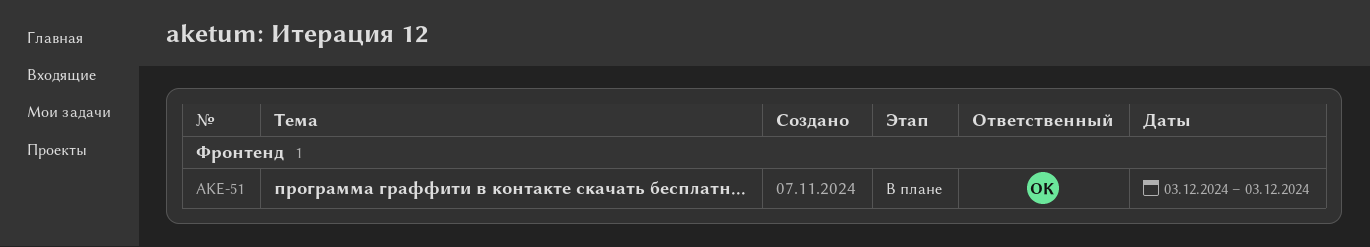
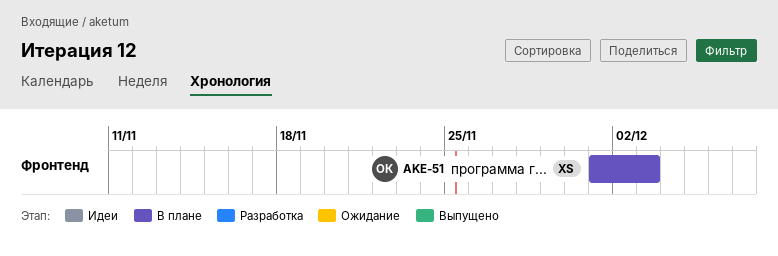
AKE-51, start: Dec 3 -> Dec 1

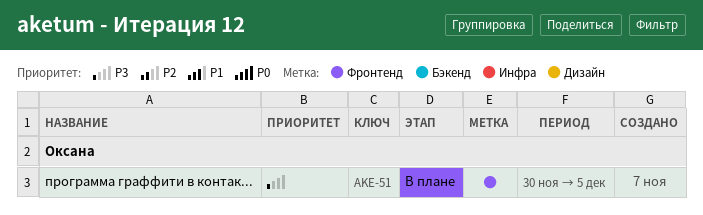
AKE-51, start: Dec 1 -> Nov 30
AKE-51, due: Dec 3 -> Dec 5

